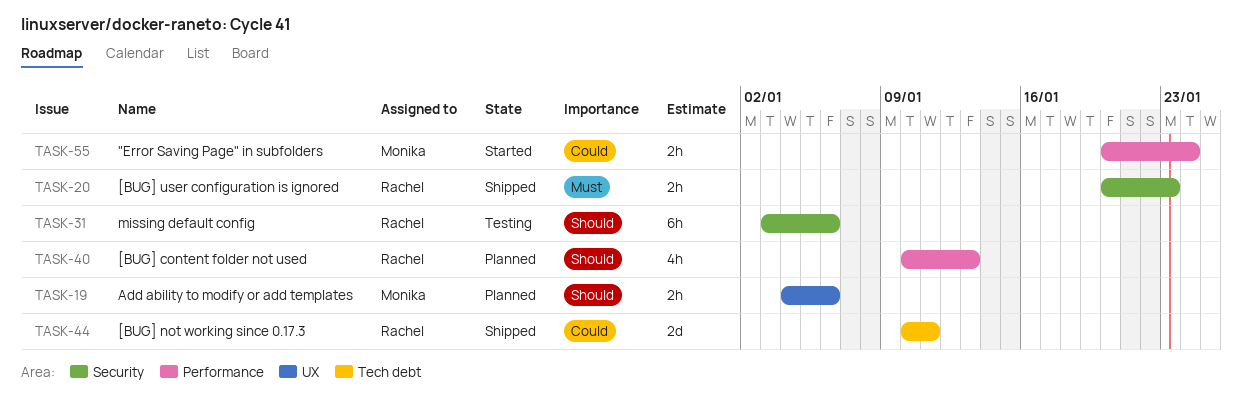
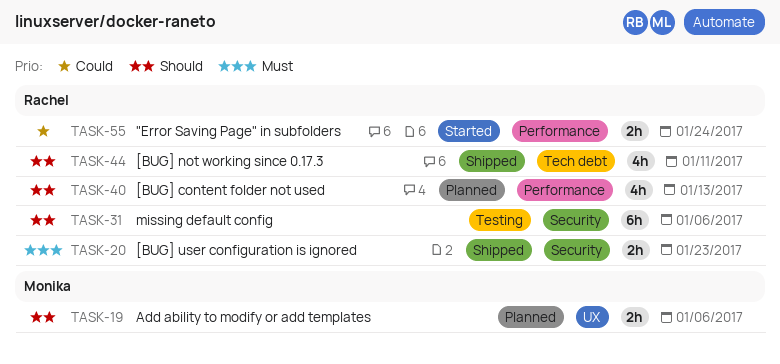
TASK-44, priority: Could -> Should
TASK-44, estimate: 2d -> 4h
TASK-55, owner: Monika -> Rachel

